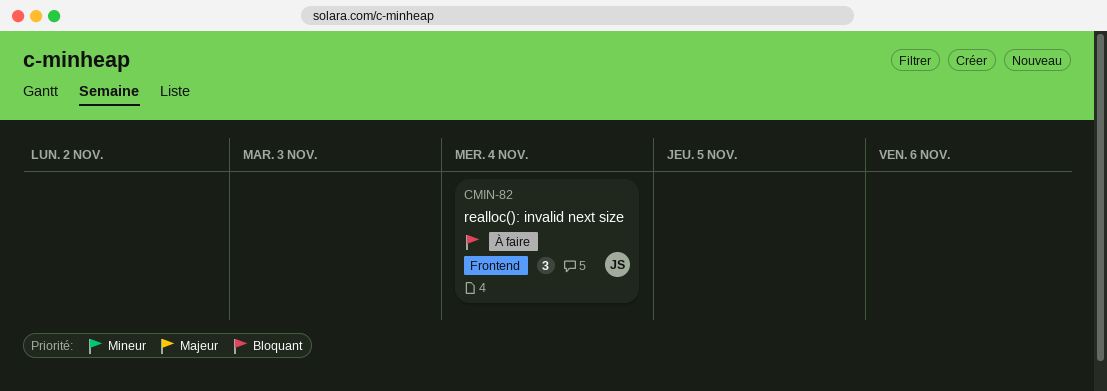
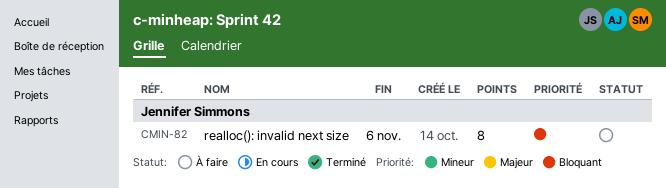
CMIN-82, estimate: 3 -> 8
CMIN-82, due: Nov 4 -> Nov 6

